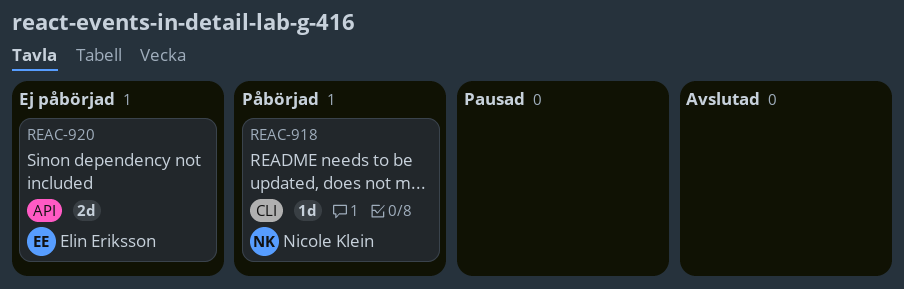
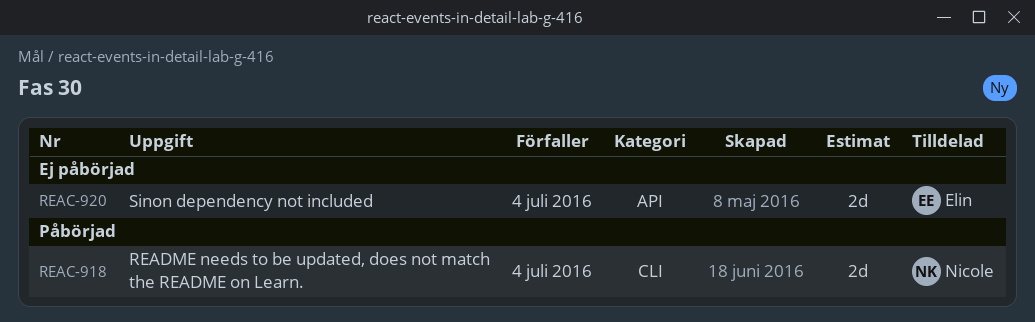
REAC-918, estimate: 1d -> 2d

